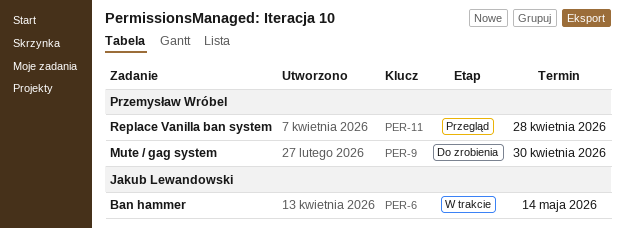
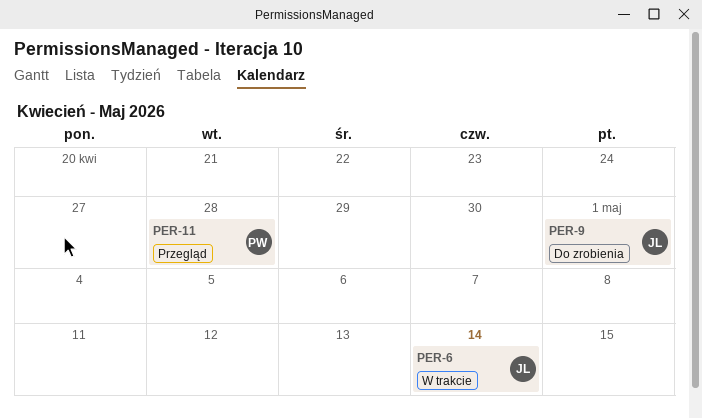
PER-9, owner: Przemysław Wróbel -> Jakub Lewandowski
PER-9, due: Apr 30 -> May 1

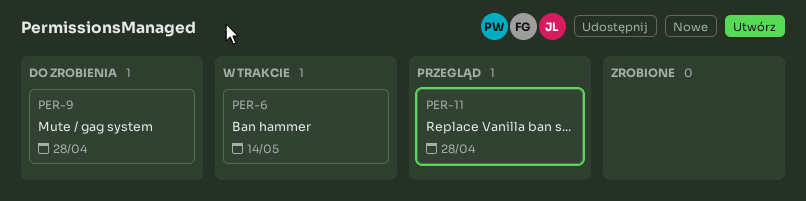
PER-9, due: May 1 -> Apr 28

